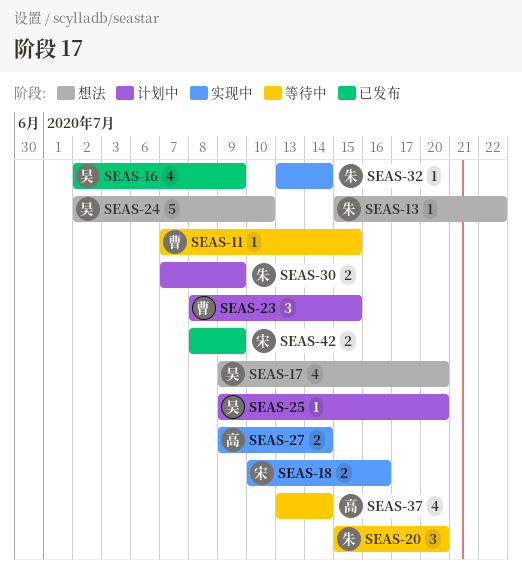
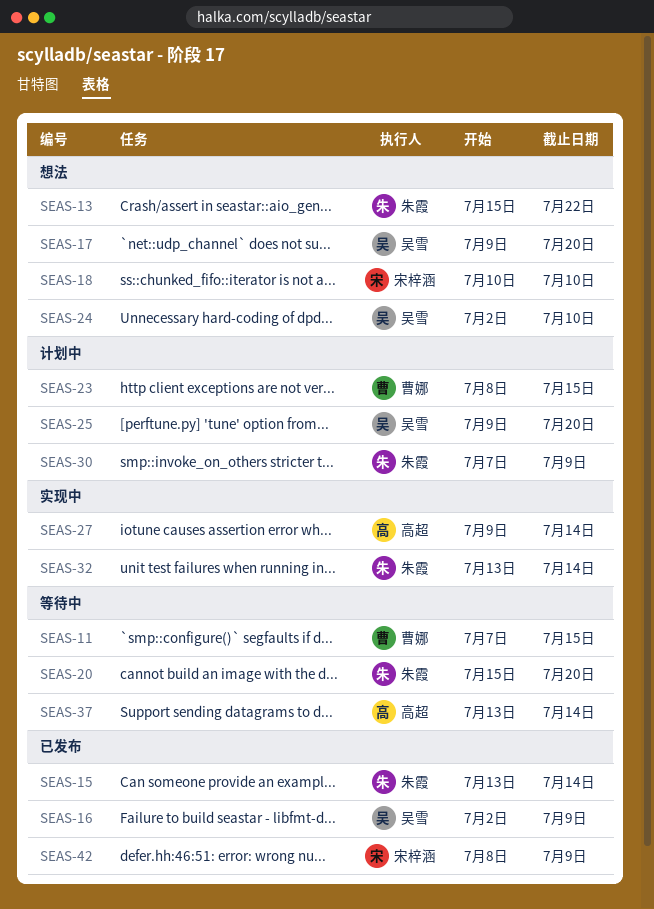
SEAS-15: none -> present
SEAS-18, status: 实现中 -> 想法
SEAS-18, due: Jul 16 -> Jul 10

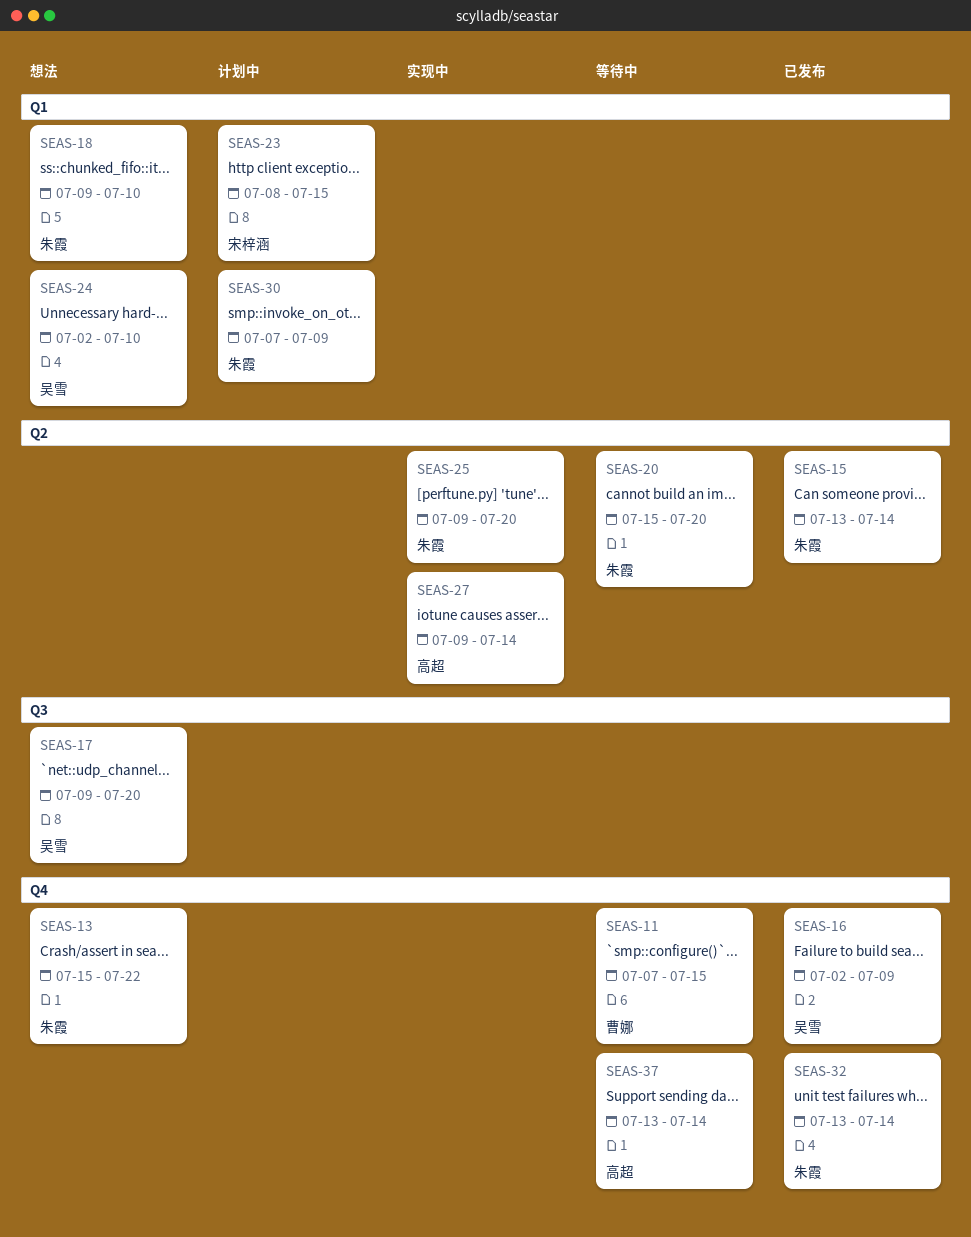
SEAS-18, owner: 宋梓涵 -> 朱霞
SEAS-18, start: Jul 10 -> Jul 9
SEAS-23, owner: 曹娜 -> 宋梓涵
SEAS-25, status: 计划中 -> 实现中
SEAS-25, owner: 吴雪 -> 朱霞
SEAS-32, status: 实现中 -> 已发布
SEAS-42: present -> none

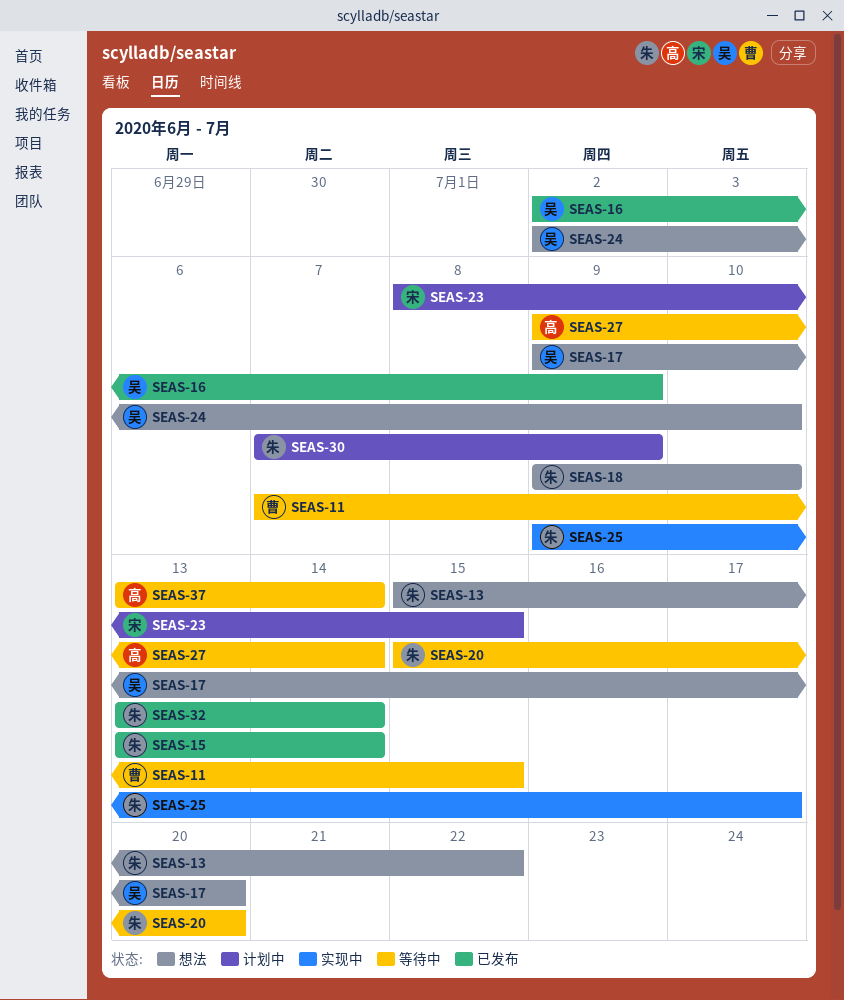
SEAS-25, due: Jul 20 -> Jul 17
SEAS-27, status: 实现中 -> 等待中

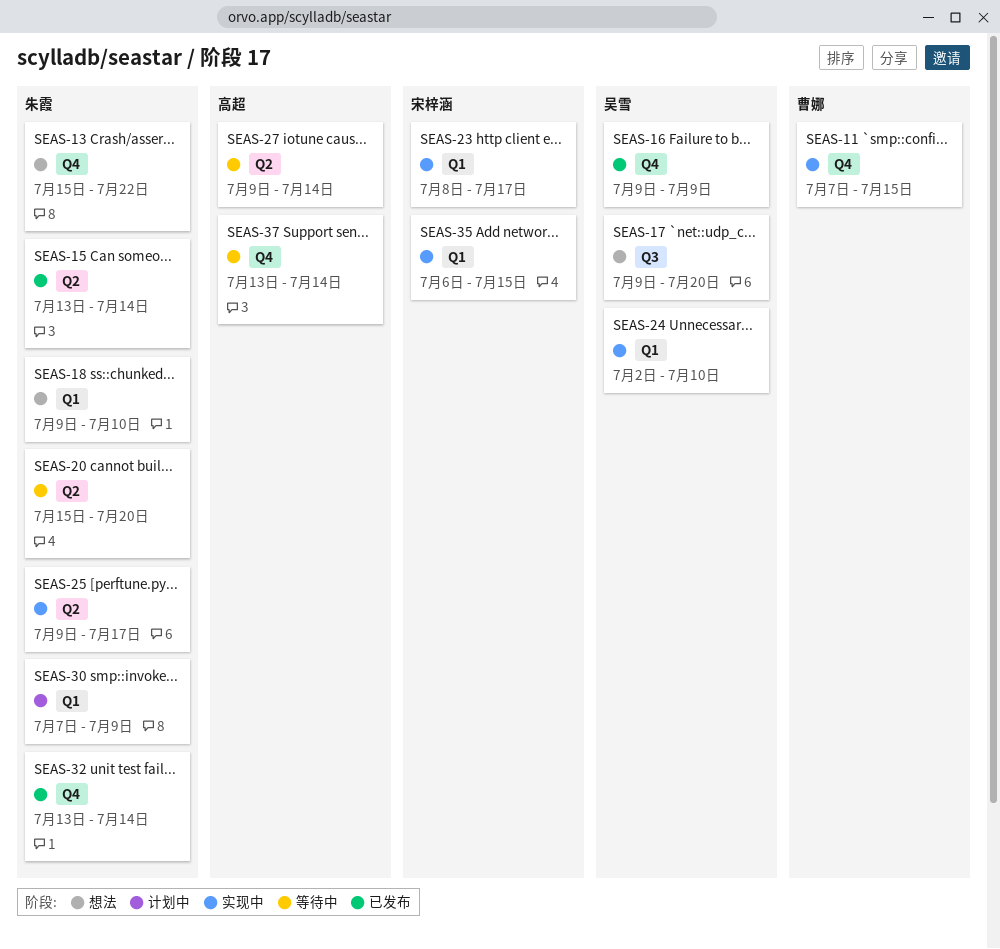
SEAS-11, status: 等待中 -> 实现中
SEAS-16, start: Jul 2 -> Jul 9
SEAS-23, status: 计划中 -> 实现中
SEAS-23, due: Jul 15 -> Jul 17
SEAS-24, status: 想法 -> 实现中
SEAS-35: none -> present

